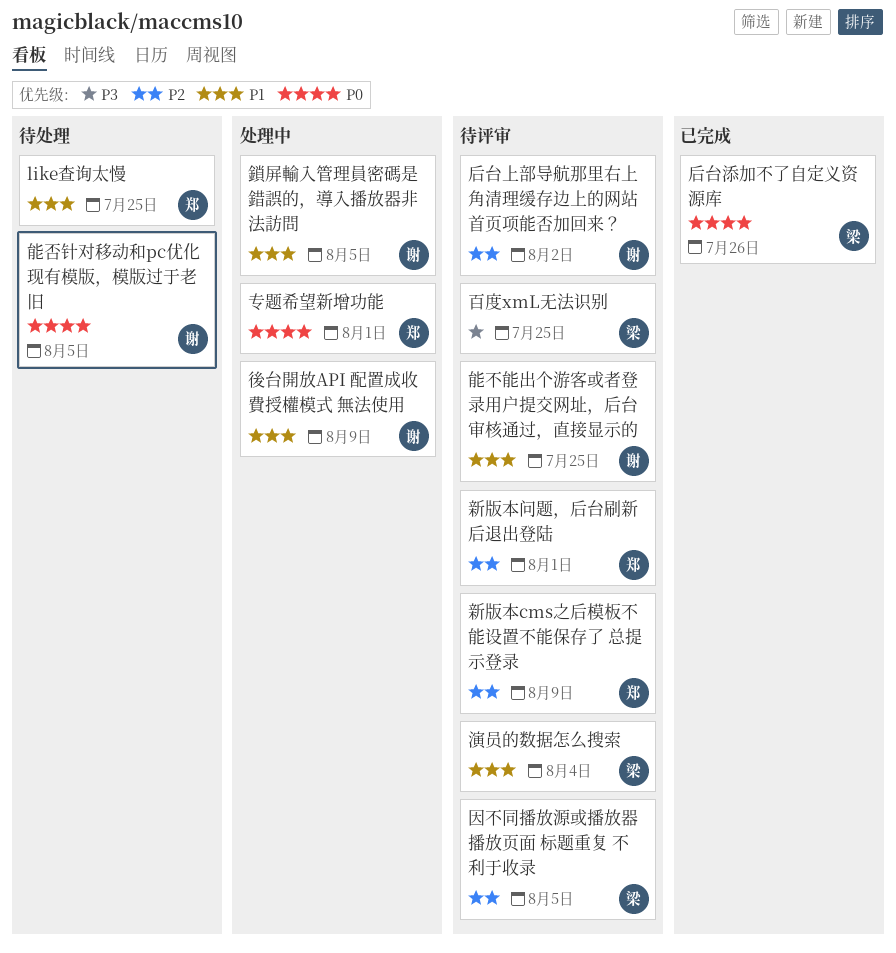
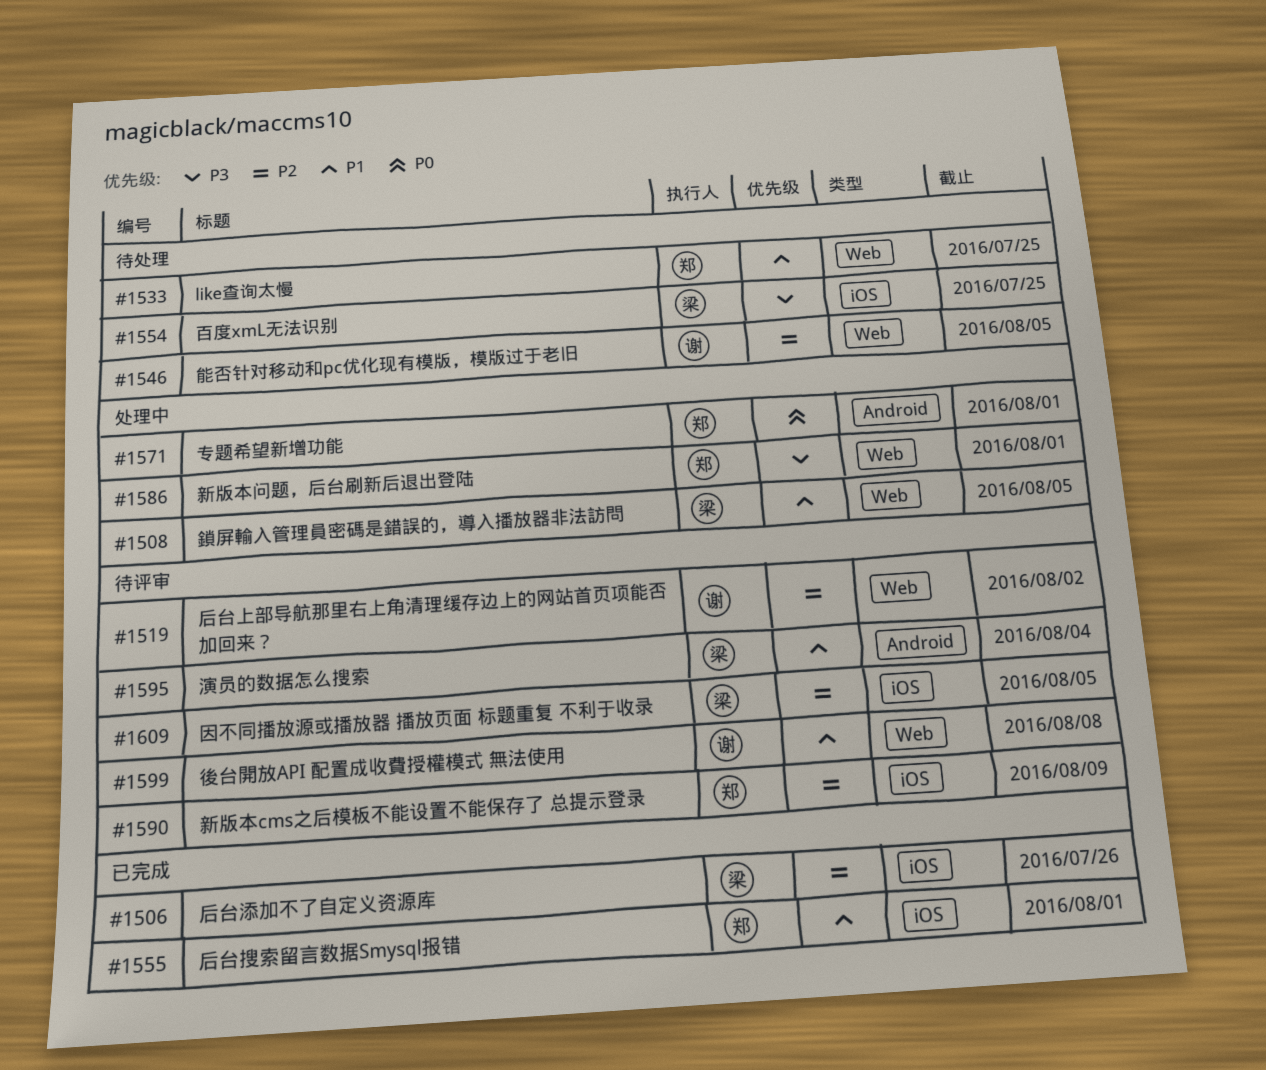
后台搜索留言数据Smysql报错: none -> present
后台添加不了自定义资源库, priority: P0 -> P2
後台開放API 配置成收費授權模式 無法使用, status: 处理中 -> 待评审
後台開放API 配置成收費授權模式 無法使用, due: Aug 9 -> Aug 8
新版本问题，后台刷新后退出登陆, status: 待评审 -> 处理中
新版本问题，后台刷新后退出登陆, priority: P2 -> P3
百度xmL无法识别, status: 待评审 -> 待处理
能不能出个游客或者登录用户提交网址，后台审核通过，直接显示的: present -> none
能否针对移动和pc优化现有模版，模版过于老旧, priority: P0 -> P2
鎖屏輸入管理員密碼是錯誤的，導入播放器非法訪問, owner: 谢 -> 梁

